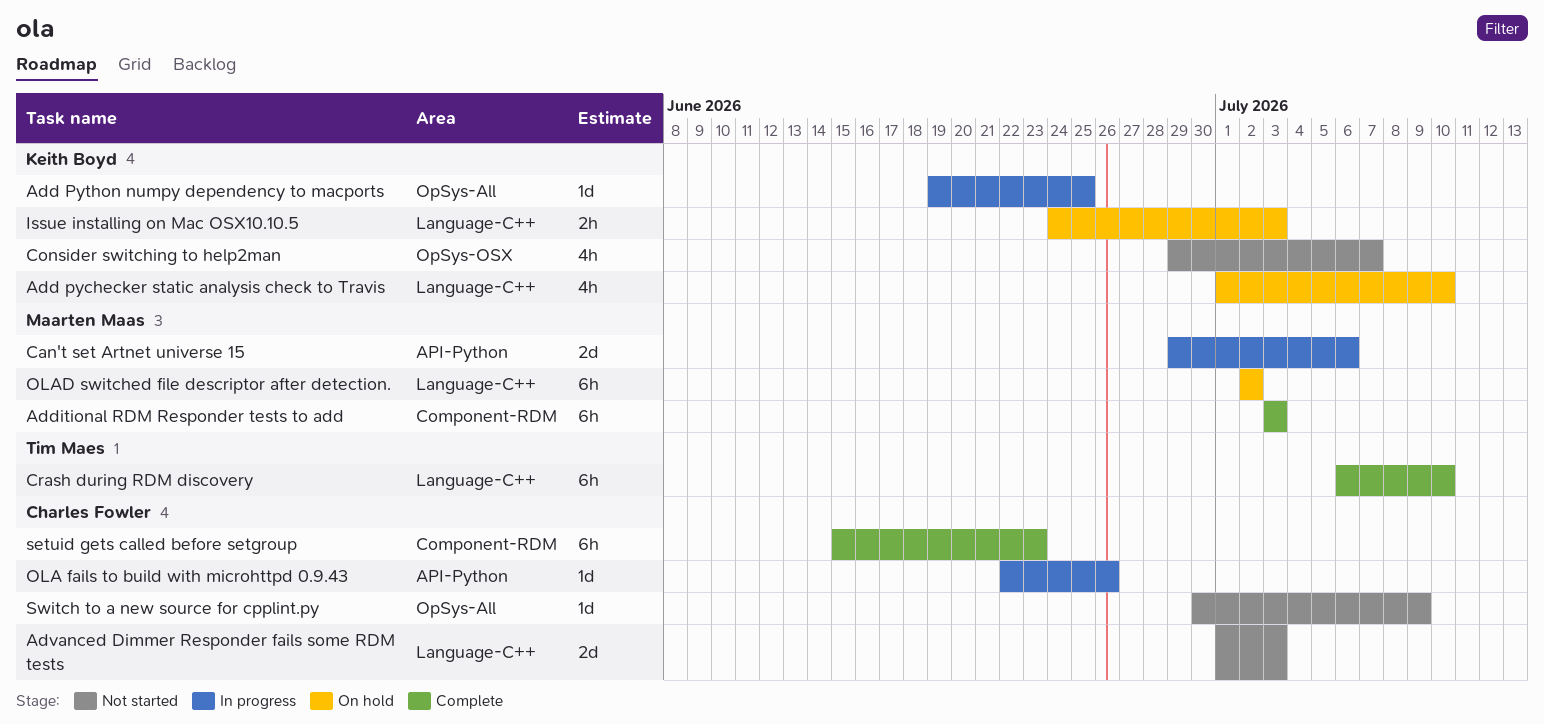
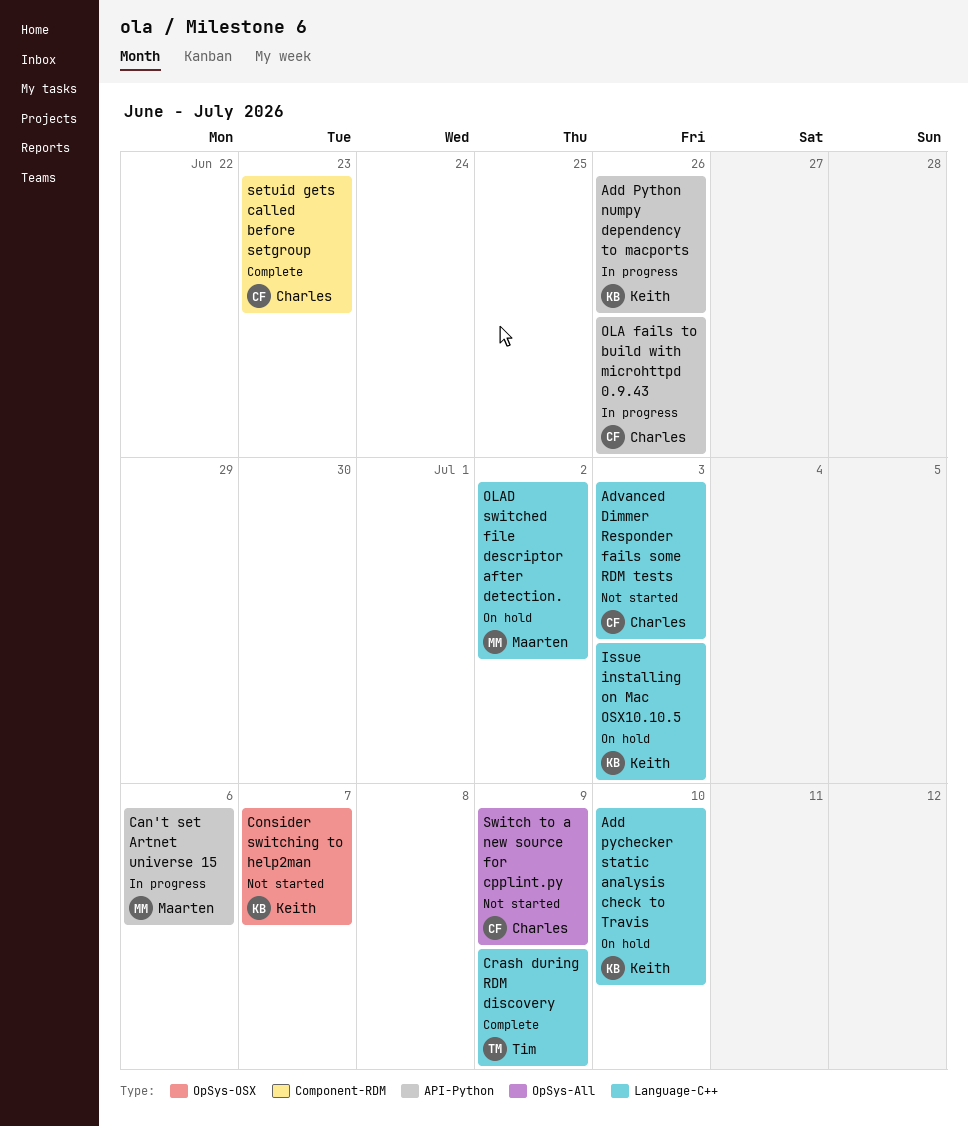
Add Python numpy dependency to macports, label: OpSys-All -> API-Python
Add Python numpy dependency to macports, due: Jun 25 -> Jun 26
Additional RDM Responder tests to add: present -> none
Crash during RDM discovery, due: Jul 10 -> Jul 9

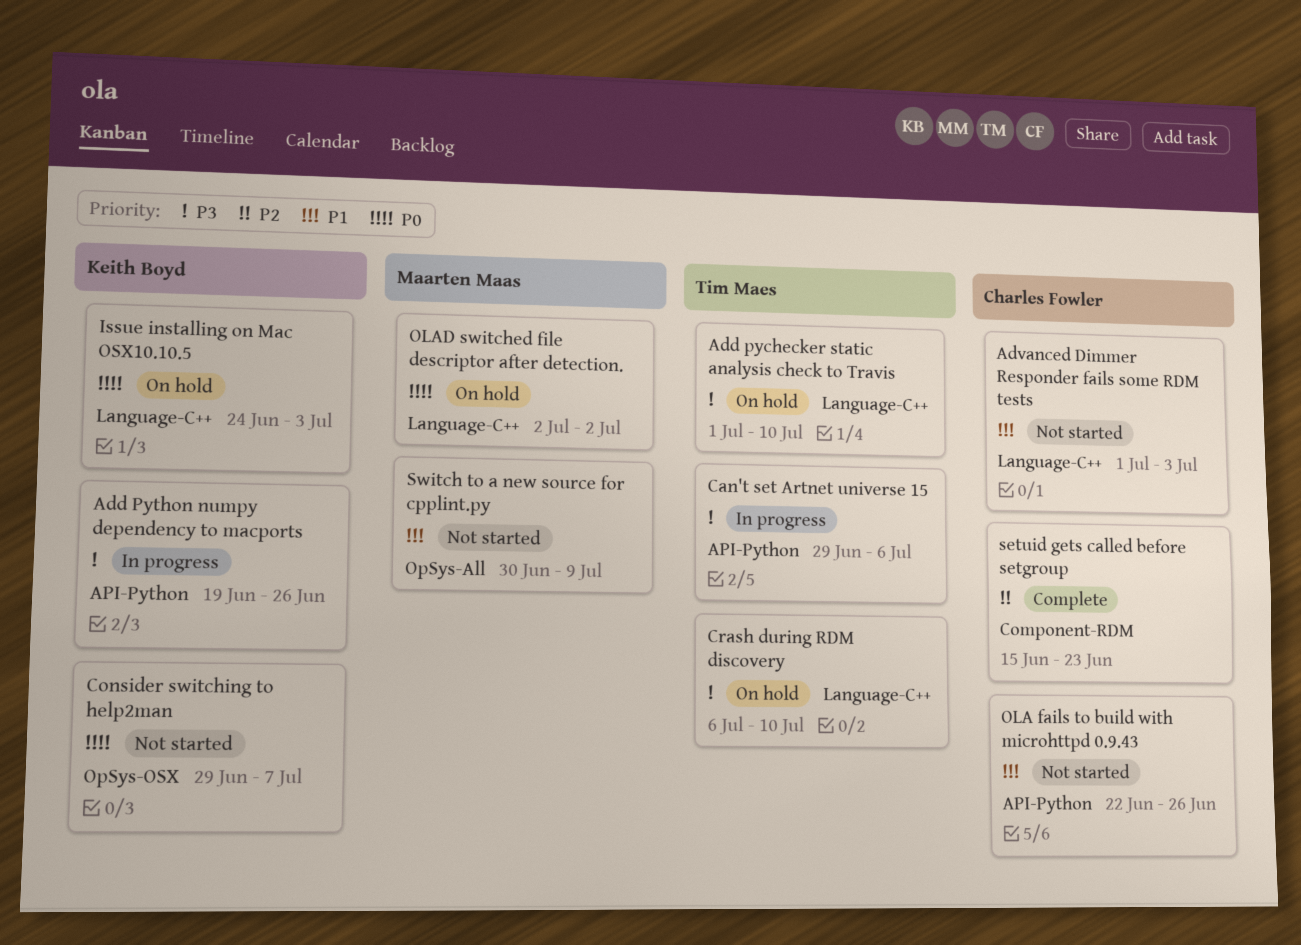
Add pychecker static analysis check to Travis, owner: Keith Boyd -> Tim Maes
Can't set Artnet universe 15, owner: Maarten Maas -> Tim Maes
Crash during RDM discovery, status: Complete -> On hold
Crash during RDM discovery, due: Jul 9 -> Jul 10
OLA fails to build with microhttpd 0.9.43, status: In progress -> Not started
Switch to a new source for cpplint.py, owner: Charles Fowler -> Maarten Maas

